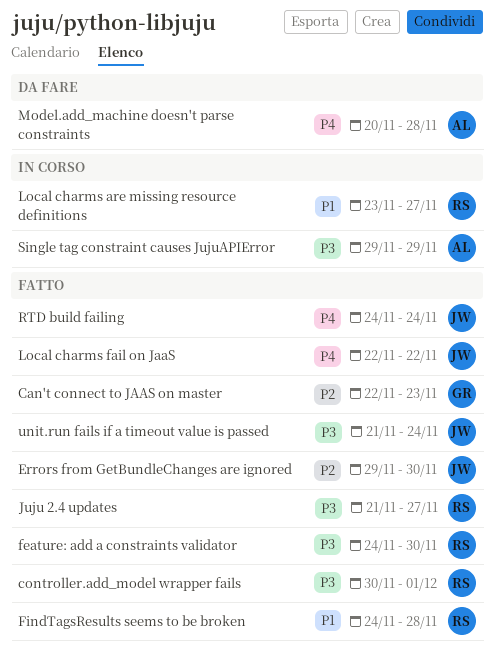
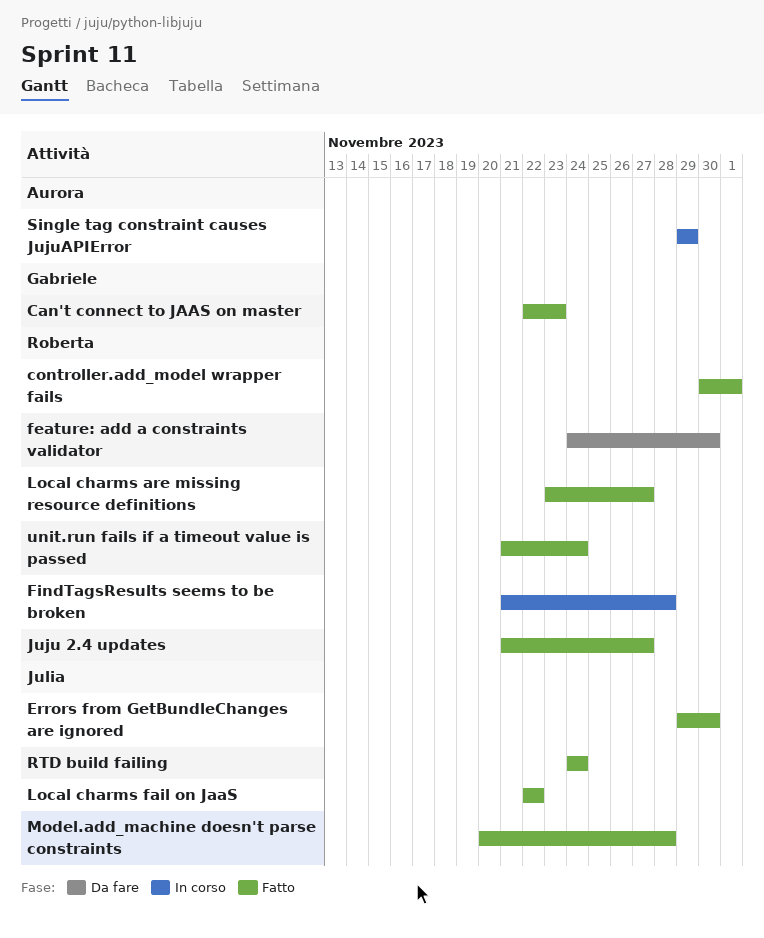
feature: add a constraints validator, status: Fatto -> Da fare
FindTagsResults seems to be broken, status: Fatto -> In corso
FindTagsResults seems to be broken, start: Nov 24 -> Nov 21
Local charms are missing resource definitions, status: In corso -> Fatto
Model.add_machine doesn't parse constraints, status: Da fare -> Fatto
Model.add_machine doesn't parse constraints, owner: Aurora -> Julia
unit.run fails if a timeout value is passed, owner: Julia -> Roberta

